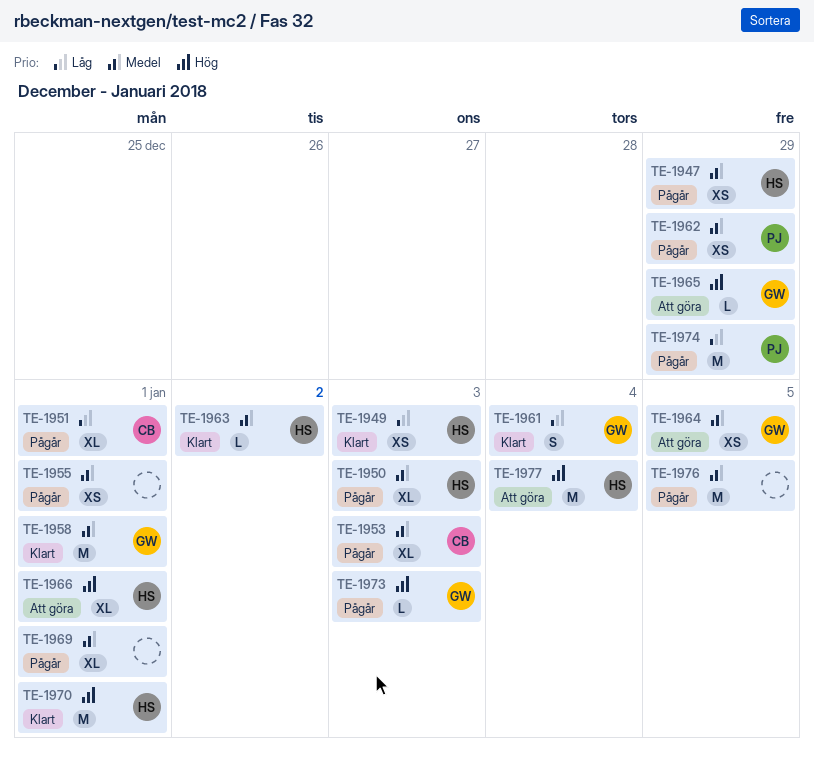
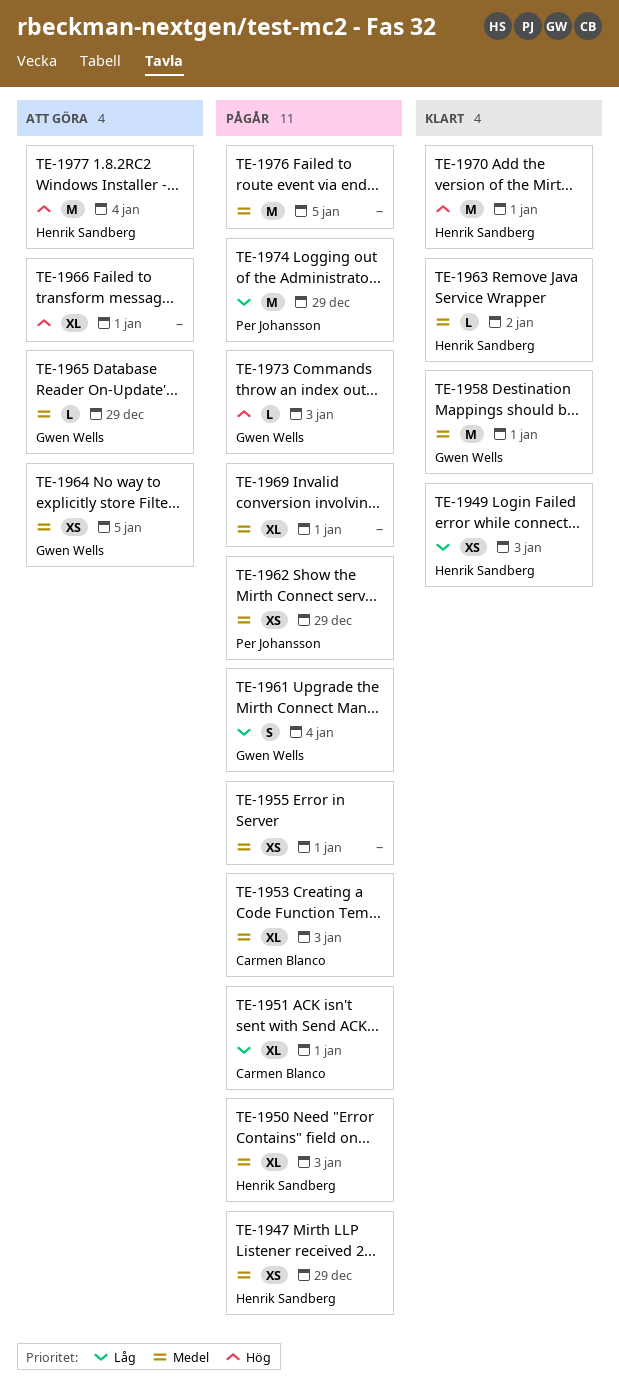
TE-1961, status: Klart -> Pågår
TE-1965, priority: Hög -> Medel
TE-1966, owner: Henrik Sandberg -> none

